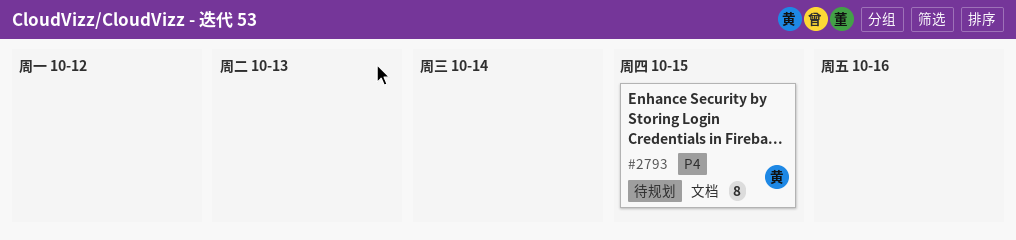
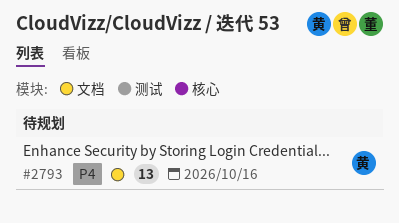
#2793, estimate: 8 -> 13
#2793, due: Oct 15 -> Oct 16

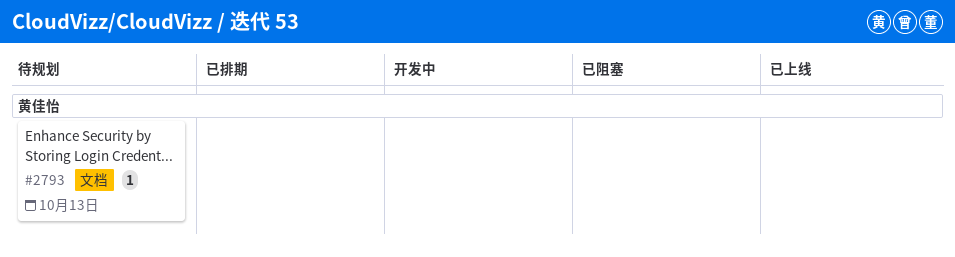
#2793, estimate: 13 -> 1
#2793, due: Oct 16 -> Oct 13

